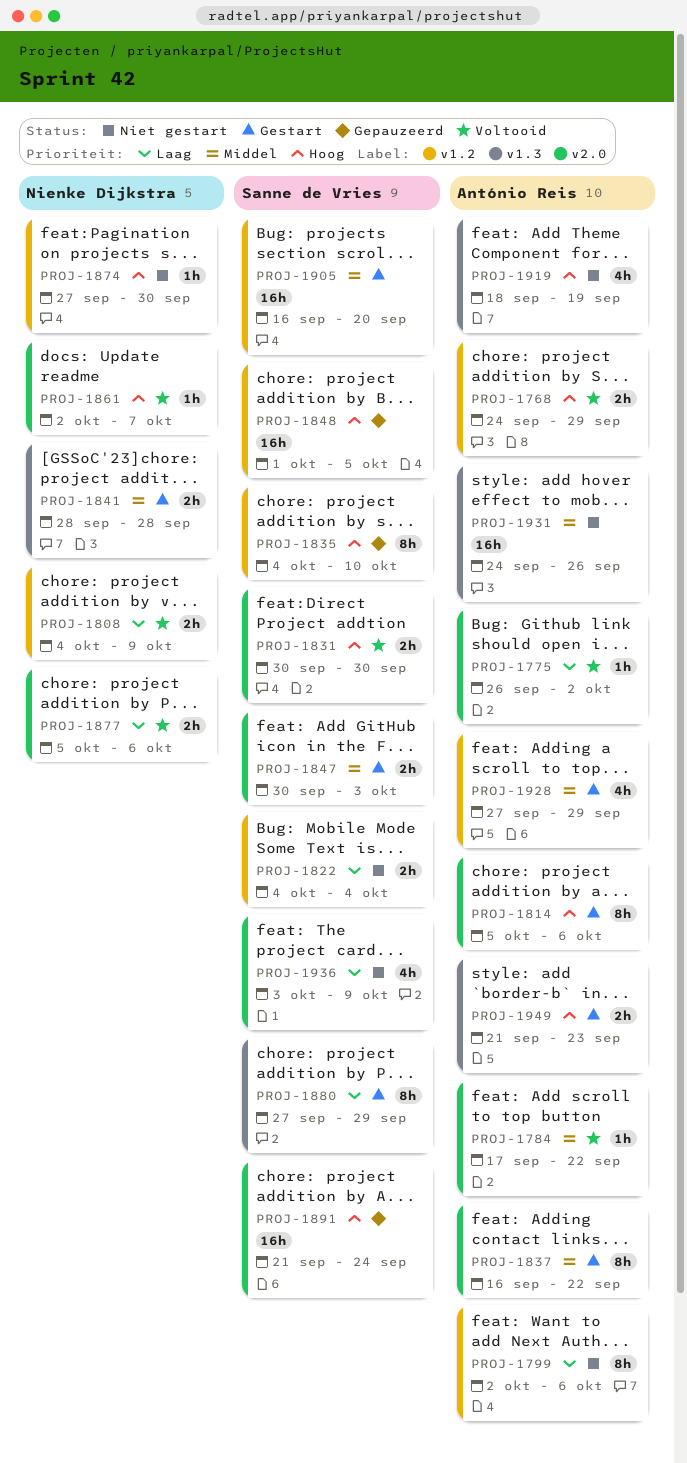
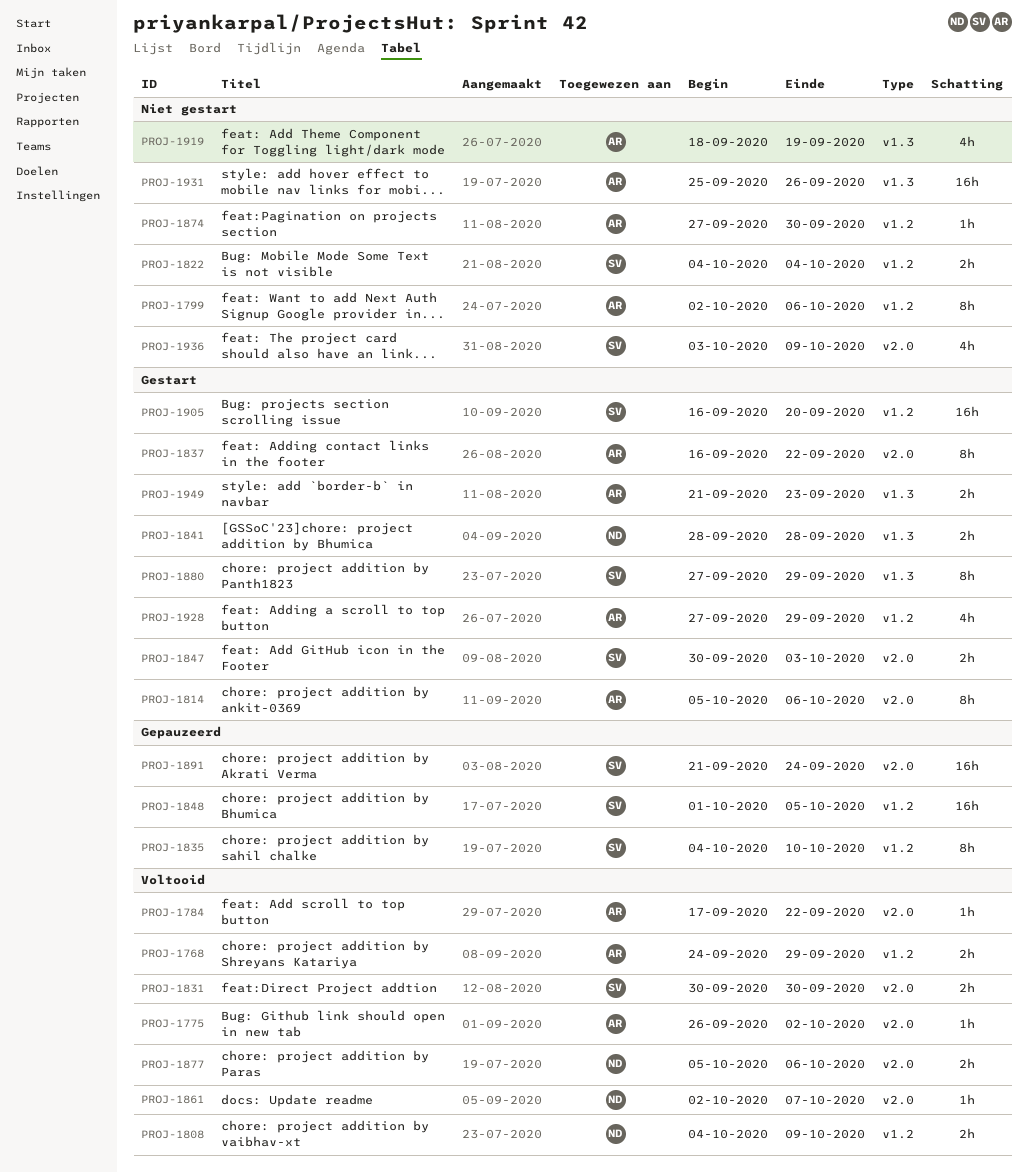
PROJ-1874, owner: Nienke Dijkstra -> António Reis
PROJ-1931, start: Sep 24 -> Sep 25

